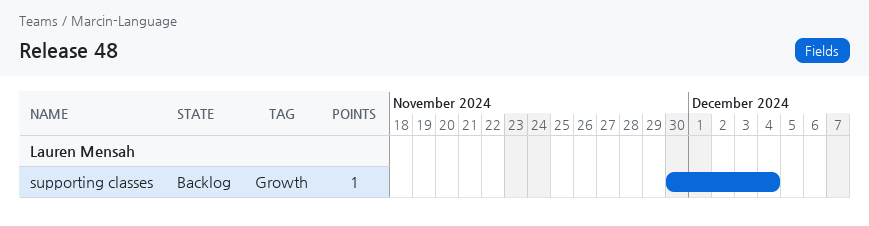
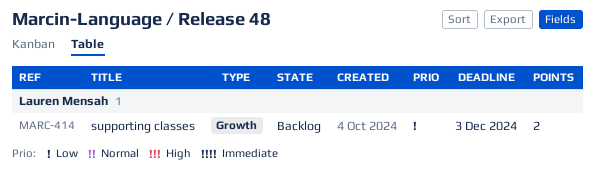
supporting classes, estimate: 1 -> 2
supporting classes, due: Dec 4 -> Dec 3

